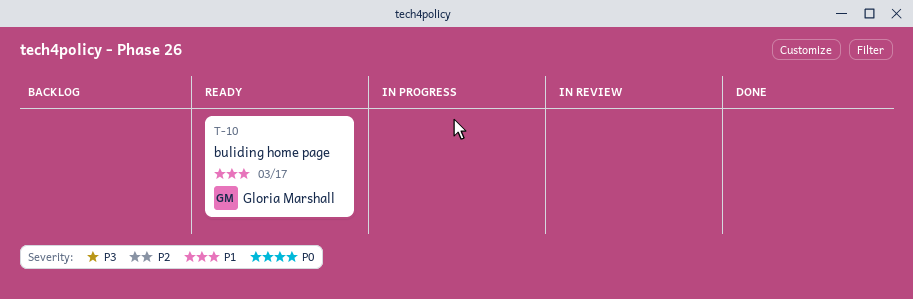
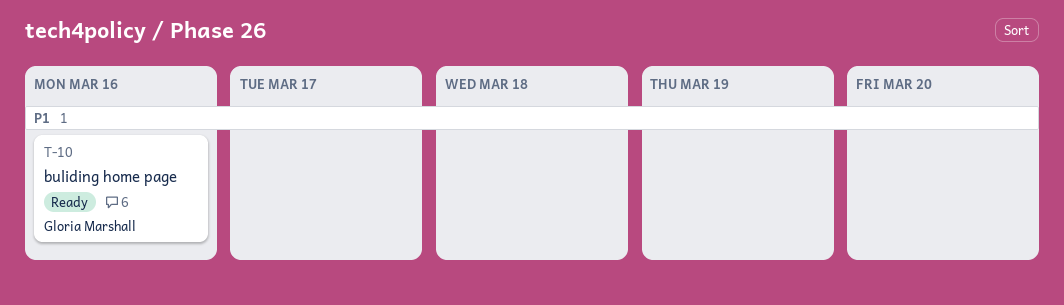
T-10, due: Mar 17 -> Mar 16

